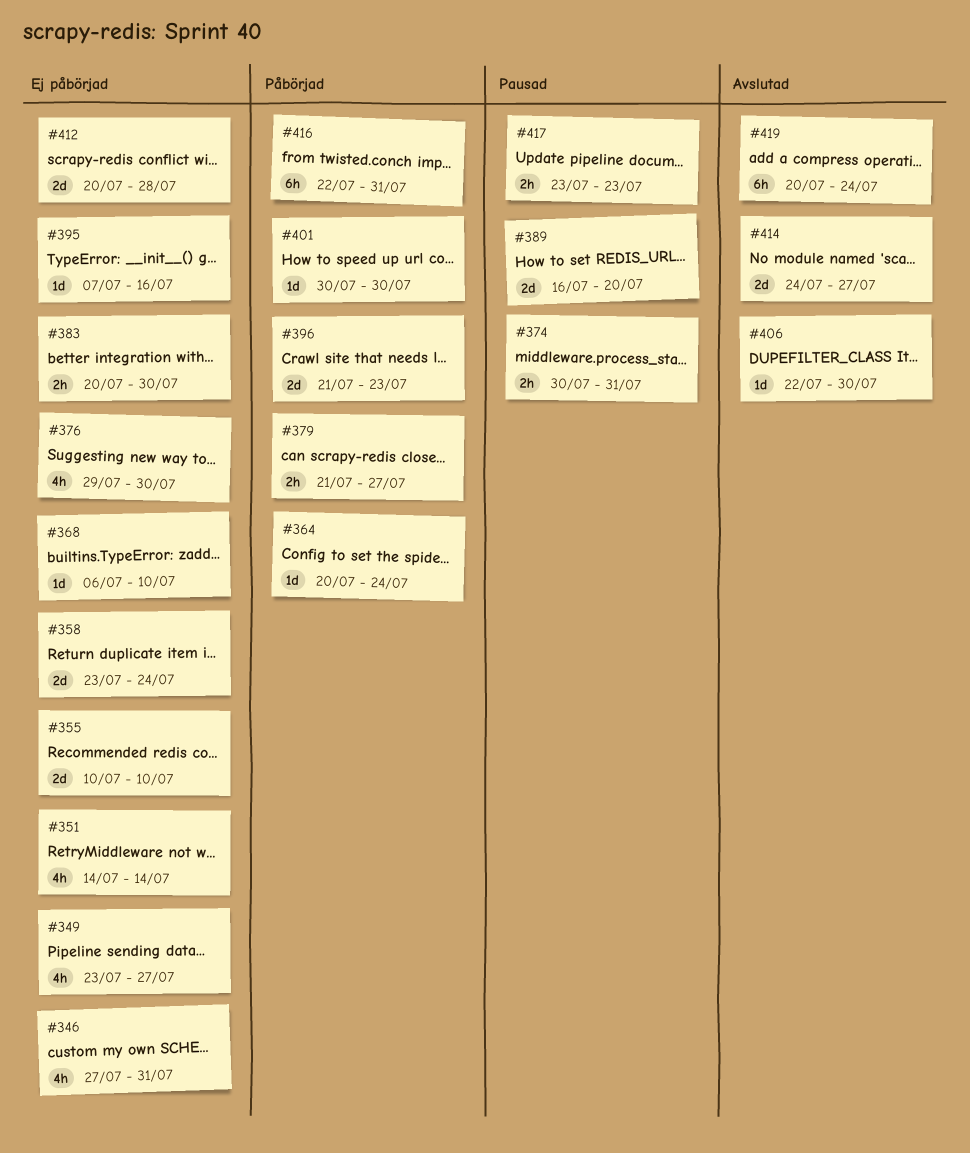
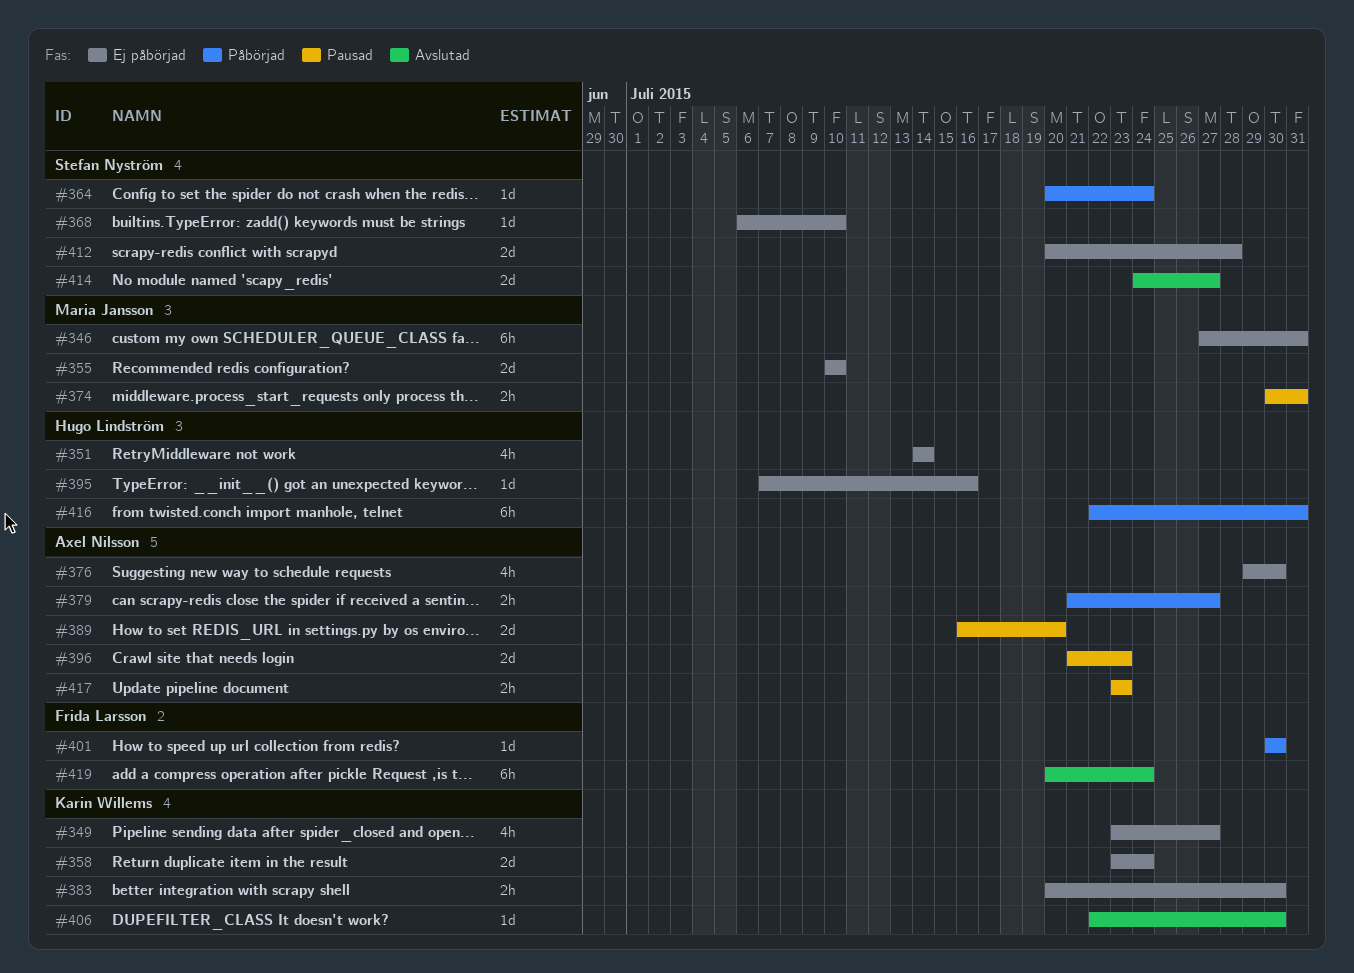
#346, estimate: 4h -> 6h
#396, status: Påbörjad -> Pausad

